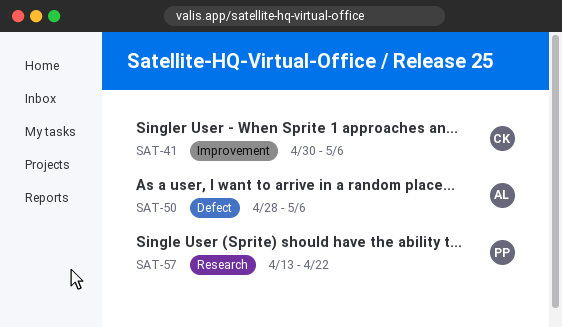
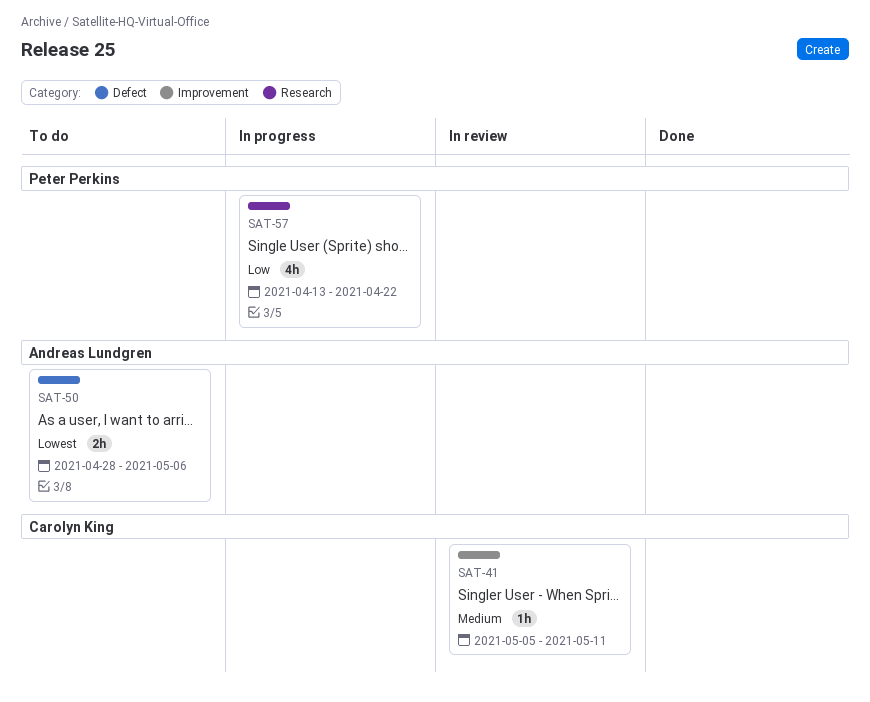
SAT-41, start: Apr 30 -> May 5
SAT-41, due: May 6 -> May 11

